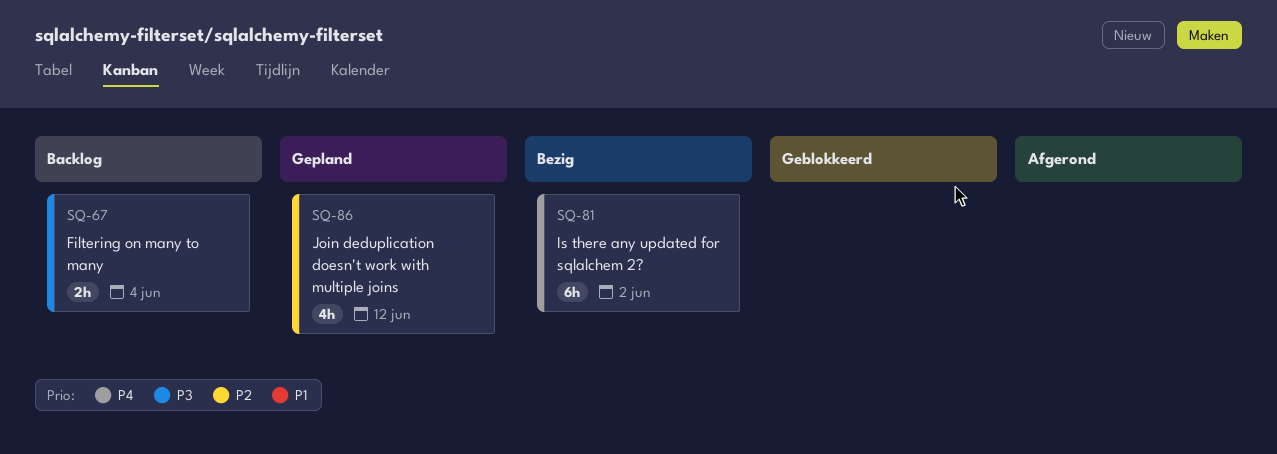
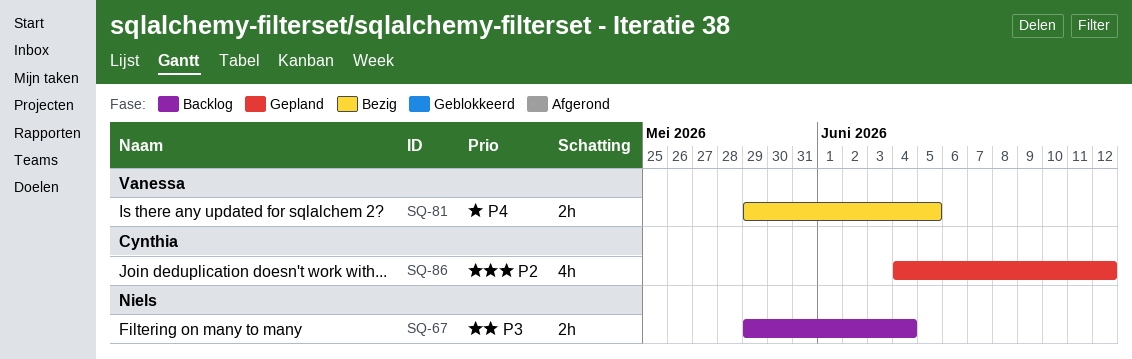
SQ-81, estimate: 6h -> 2h
SQ-81, due: Jun 2 -> Jun 5

